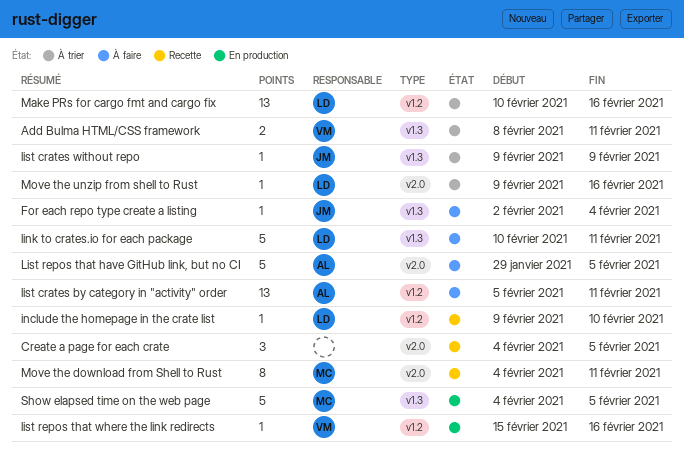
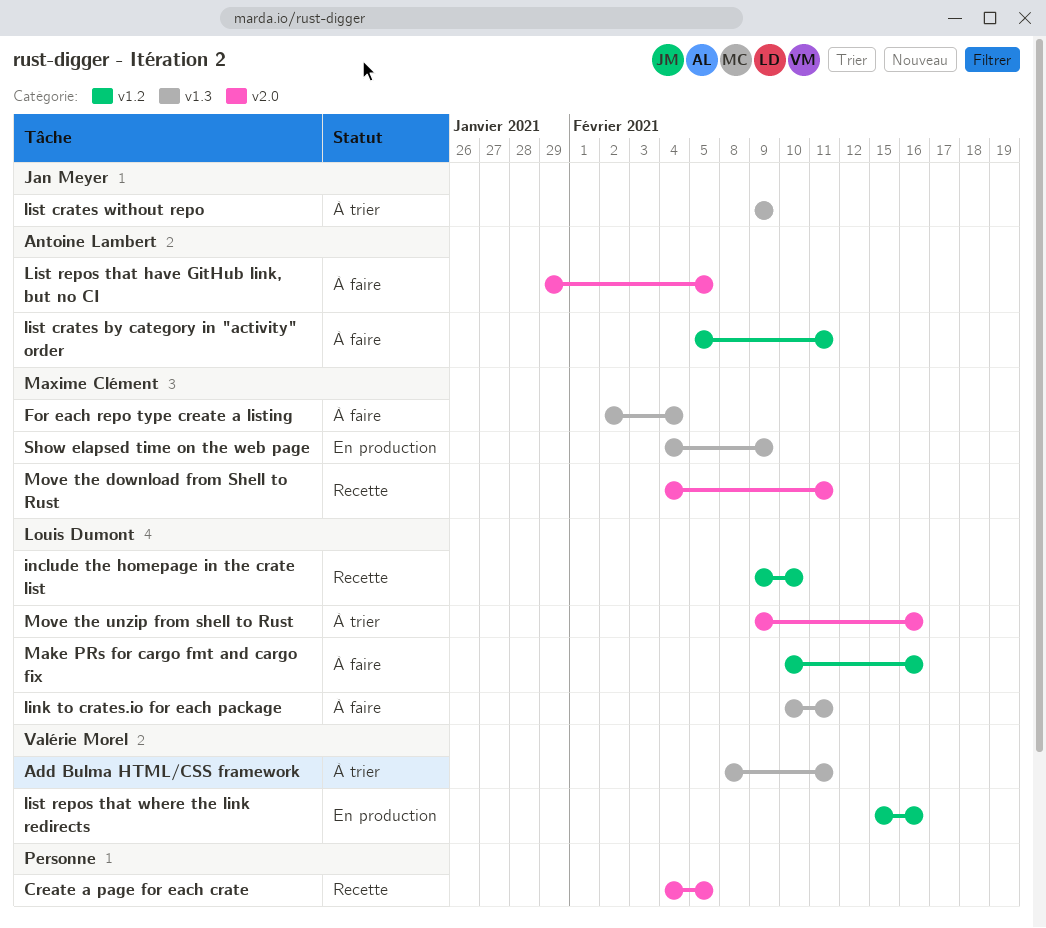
For each repo type create a listing, owner: Jan Meyer -> Maxime Clément
Make PRs for cargo fmt and cargo fix, status: À trier -> À faire
Show elapsed time on the web page, due: Feb 5 -> Feb 9

